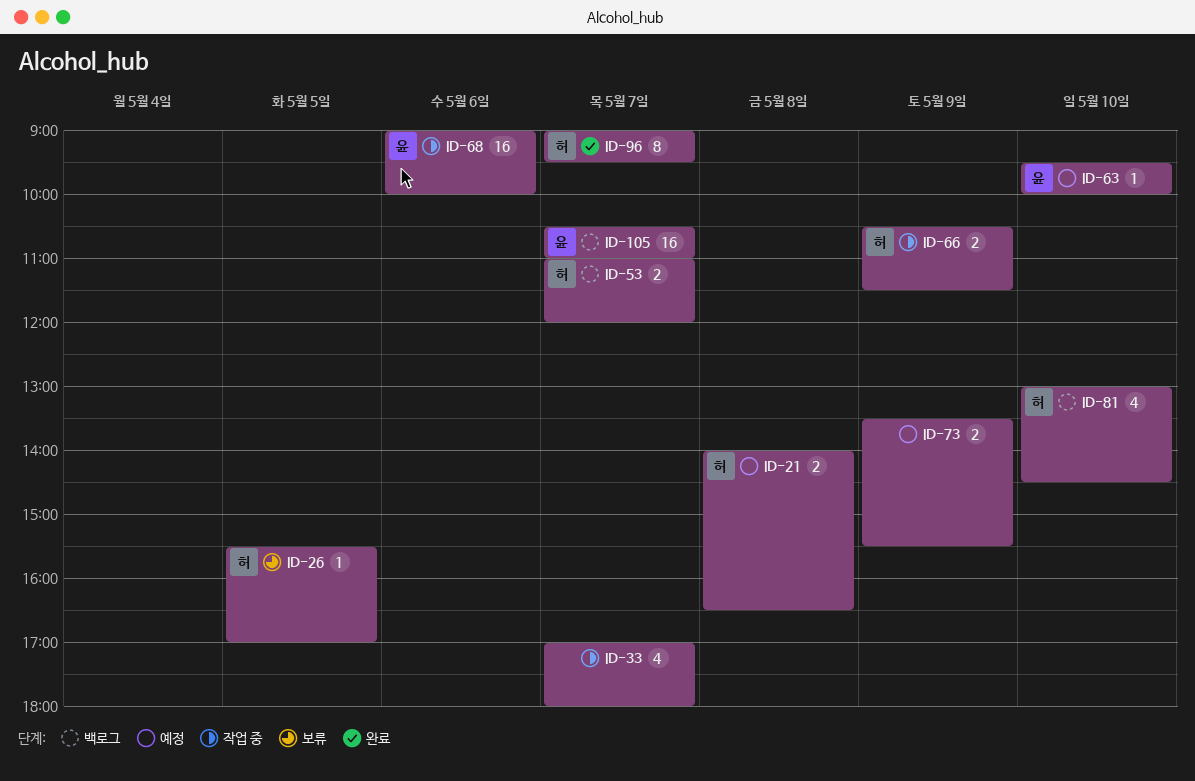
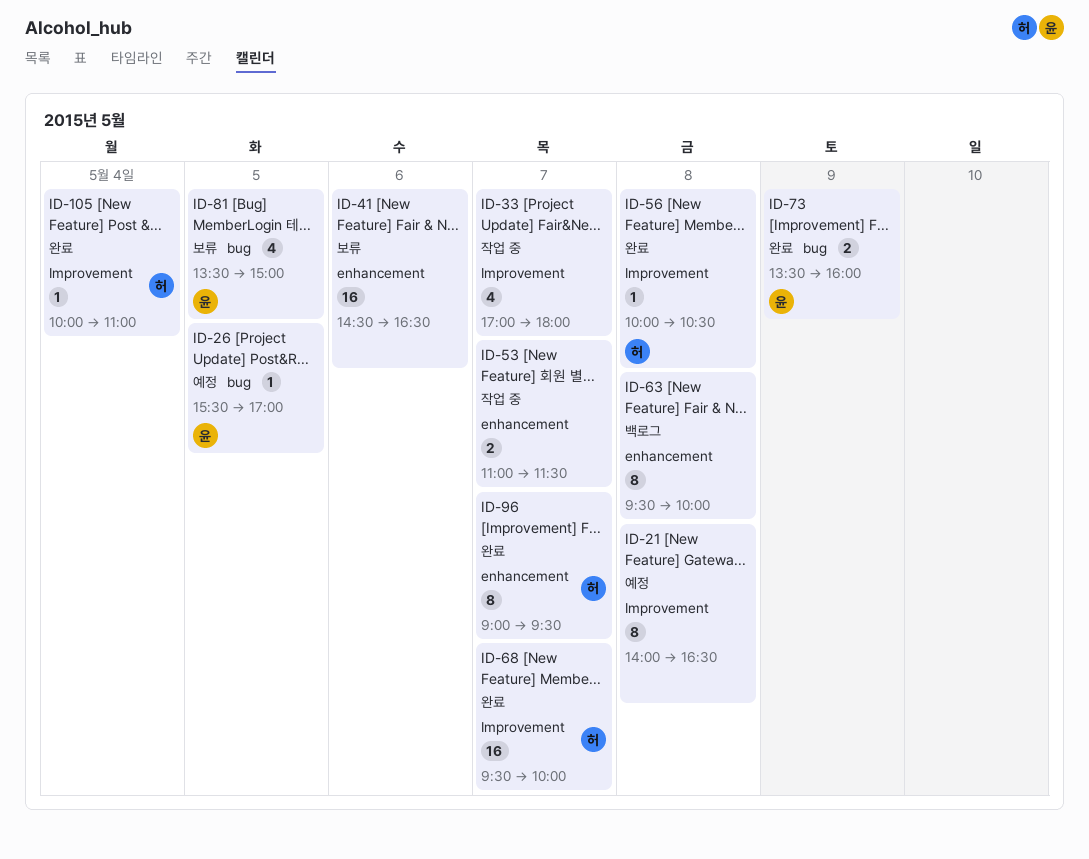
ID-21, owner: 허 -> none
ID-21, estimate: 2 -> 8
ID-26, status: 보류 -> 예정
ID-26, owner: 허 -> 윤
ID-41: none -> present
ID-53, status: 백로그 -> 작업 중
ID-53, owner: 허 -> none
ID-53, ends: 12:00 -> 11:30
ID-56: none -> present
ID-63, status: 예정 -> 백로그
ID-63, owner: 윤 -> none
ID-63, estimate: 1 -> 8
ID-63, day: May 10 -> May 8
ID-66: present -> none
ID-68, status: 작업 중 -> 완료
ID-68, owner: 윤 -> 허
ID-68, day: May 6 -> May 7
ID-68, begins: 09:00 -> 09:30
ID-73, status: 예정 -> 완료
ID-73, owner: none -> 윤
ID-73, ends: 15:30 -> 16:00
ID-81, status: 백로그 -> 보류
ID-81, owner: 허 -> 윤
ID-81, day: May 10 -> May 5
ID-81, begins: 13:00 -> 13:30
ID-81, ends: 14:30 -> 15:00
ID-105, status: 백로그 -> 완료
ID-105, owner: 윤 -> 허
ID-105, estimate: 16 -> 1
ID-105, day: May 7 -> May 4
ID-105, begins: 10:30 -> 10:00

